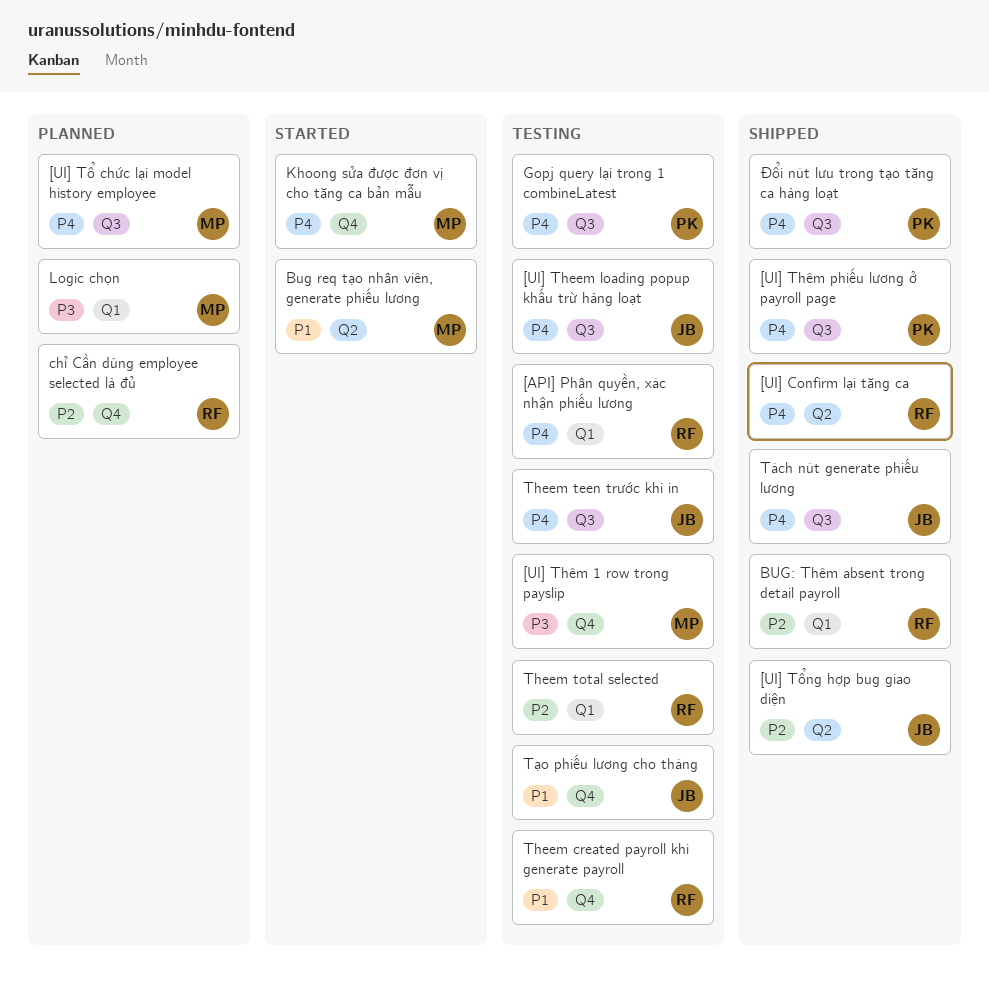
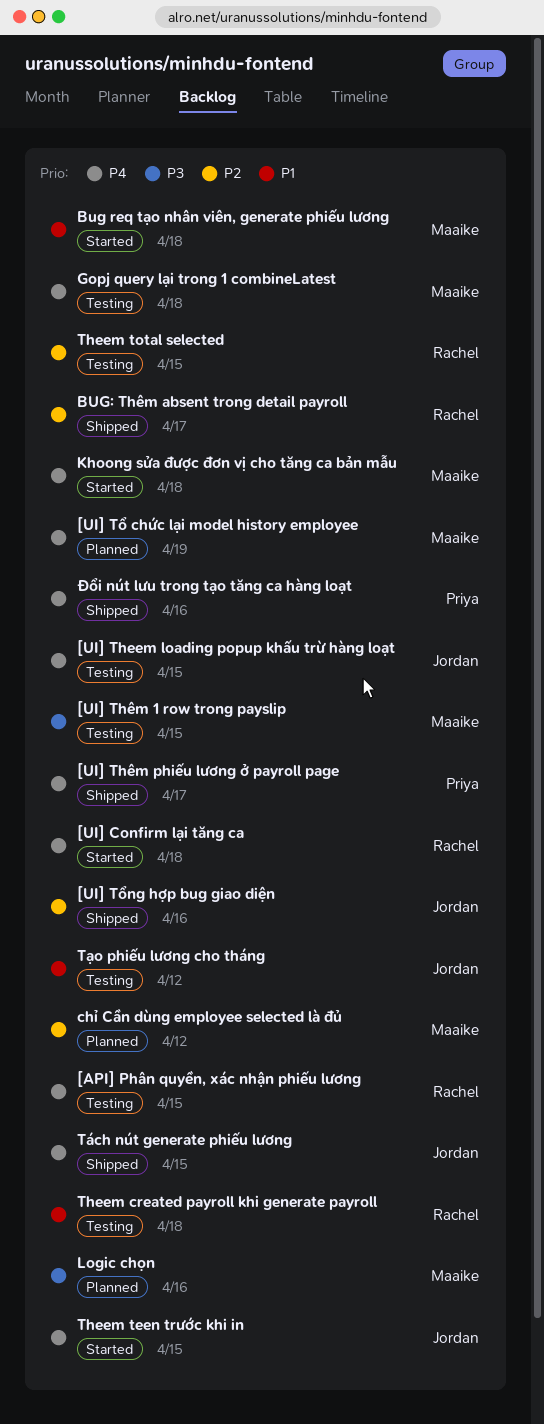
[UI] Confirm lại tăng ca, status: Shipped -> Started
chỉ Cần dùng employee selected là đủ, owner: Rachel -> Maaike
Gopj query lại trong 1 combineLatest, owner: Priya -> Maaike
Theem teen trước khi in, status: Testing -> Started

